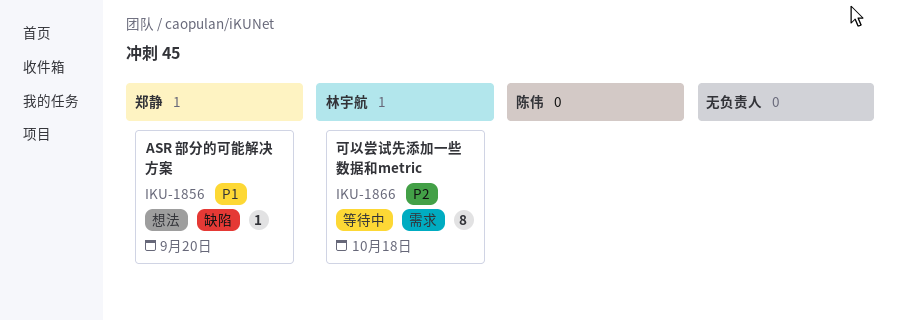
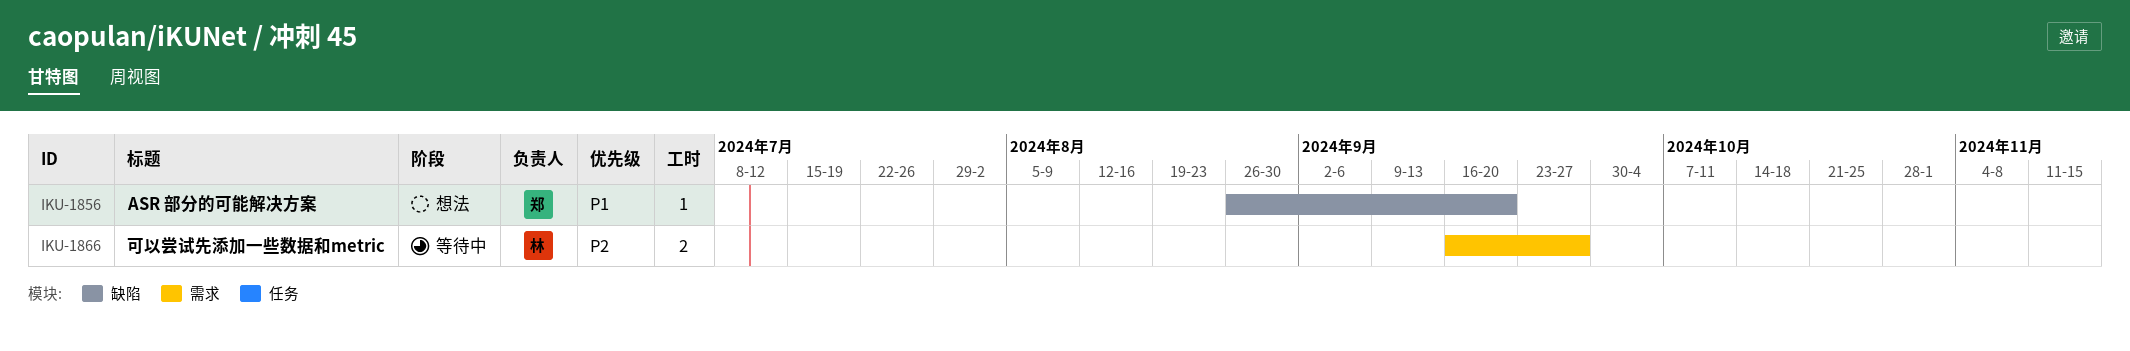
IKU-1866, estimate: 8 -> 2
IKU-1866, due: Oct 18 -> Sep 27

